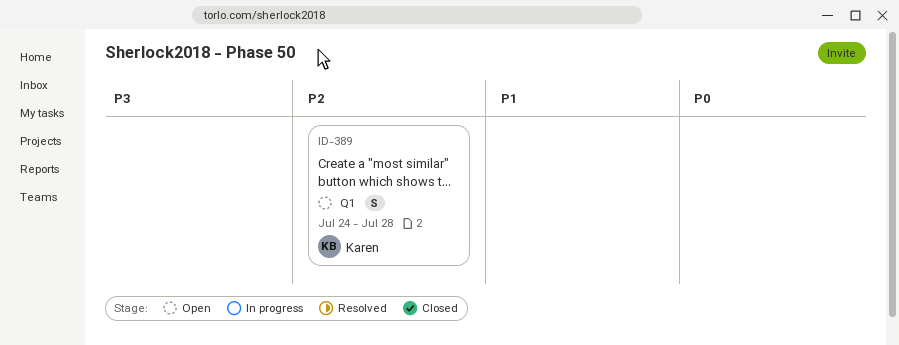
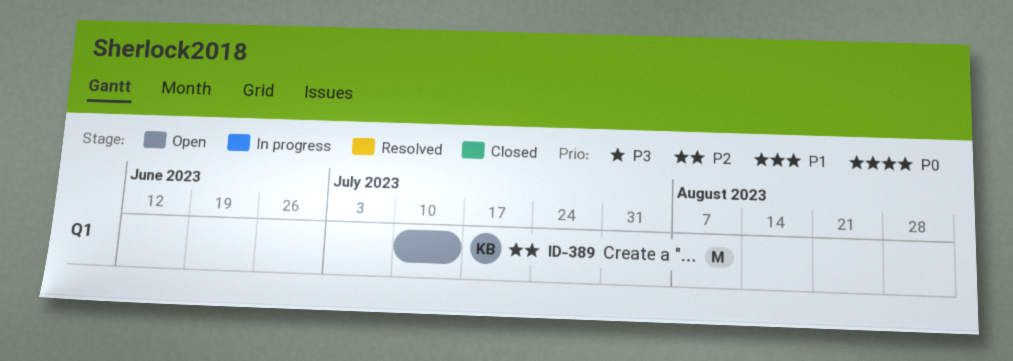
ID-389, estimate: S -> M
ID-389, start: Jul 24 -> Jul 10
ID-389, due: Jul 28 -> Jul 14

